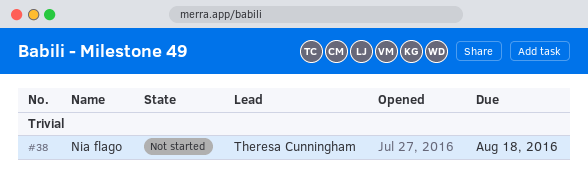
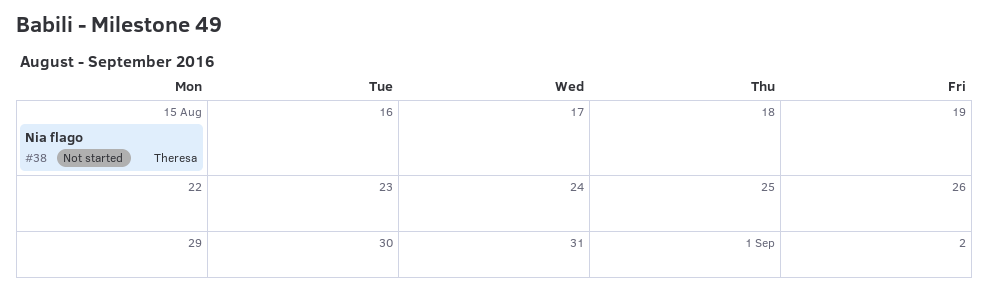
#38, due: Aug 18 -> Aug 15

